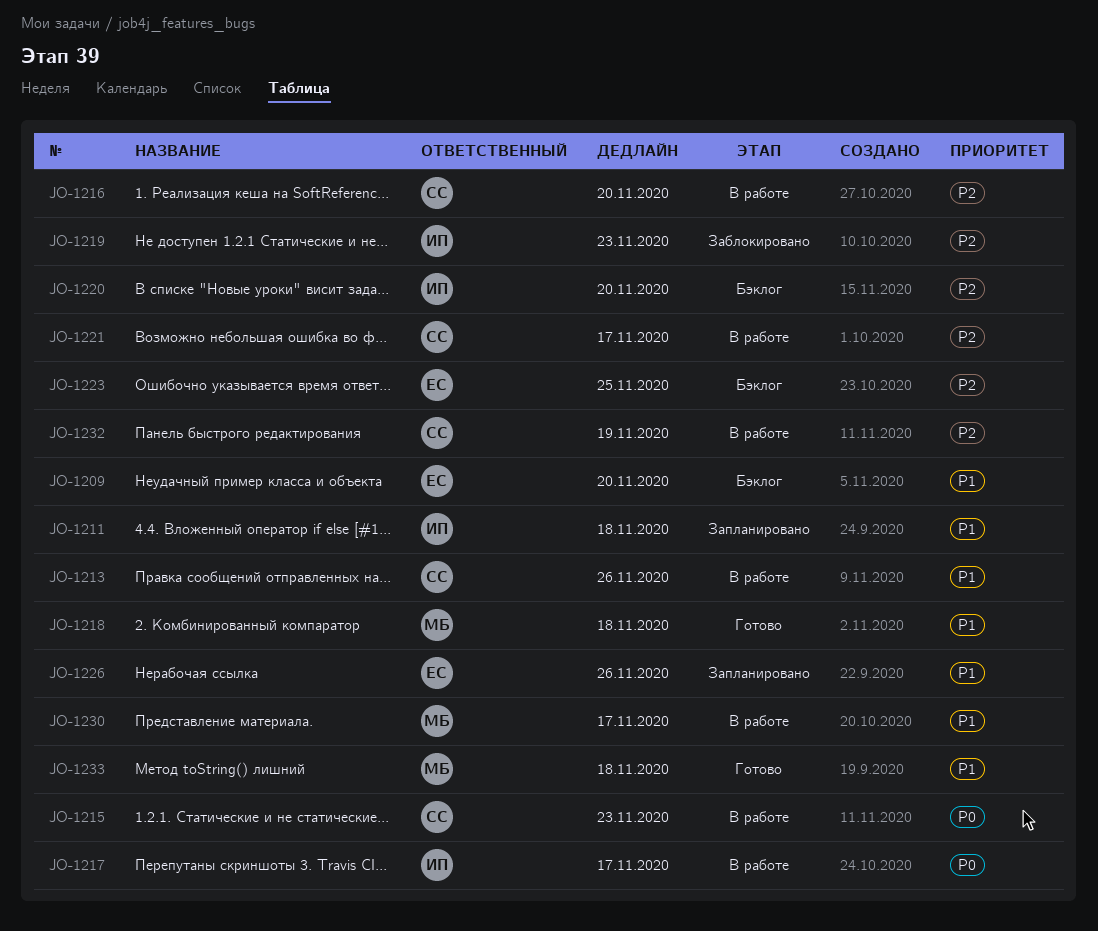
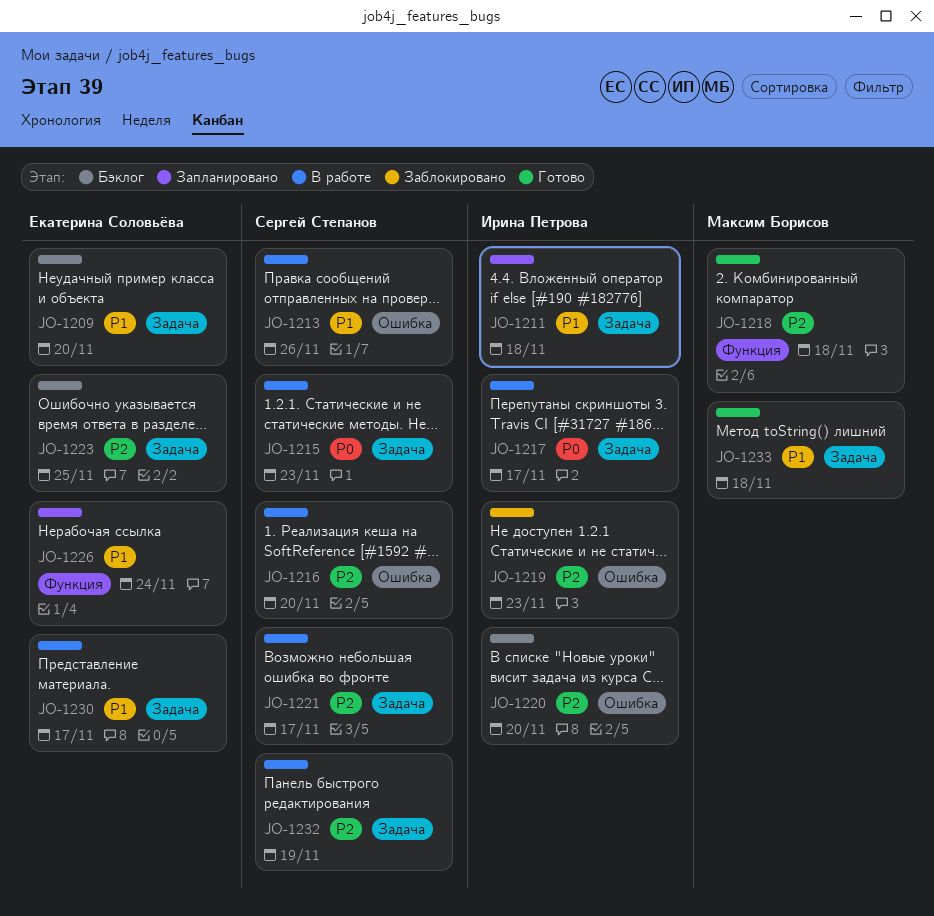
JO-1218, priority: P1 -> P2
JO-1226, due: Nov 26 -> Nov 24
JO-1230, owner: Максим Борисов -> Екатерина Соловьёва

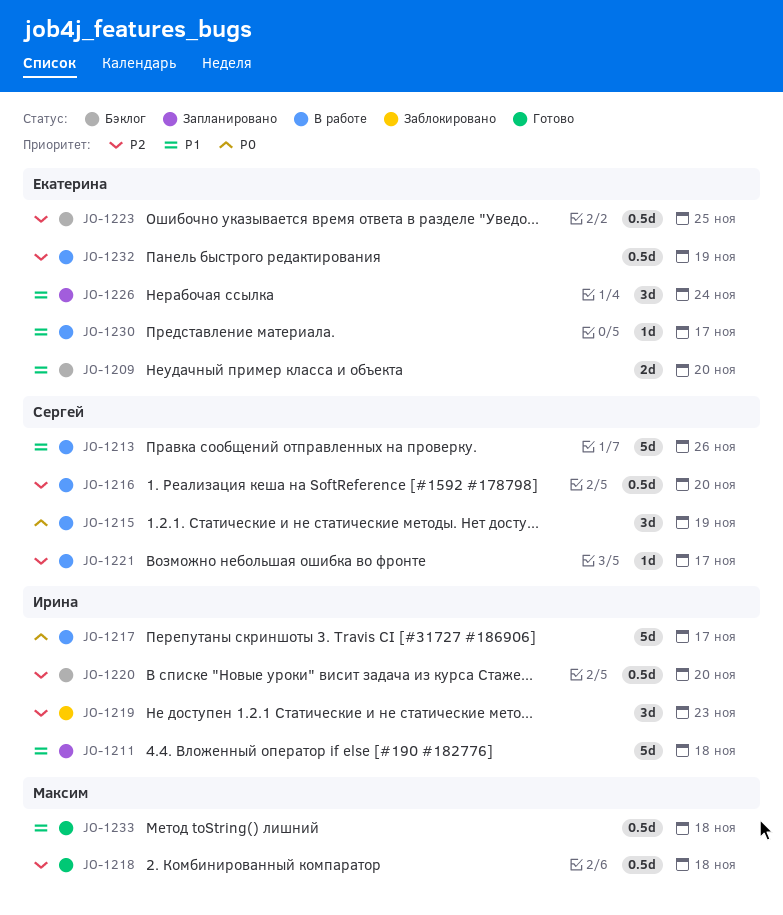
JO-1215, due: Nov 23 -> Nov 19
JO-1232, owner: Сергей Степанов -> Екатерина Соловьёва

